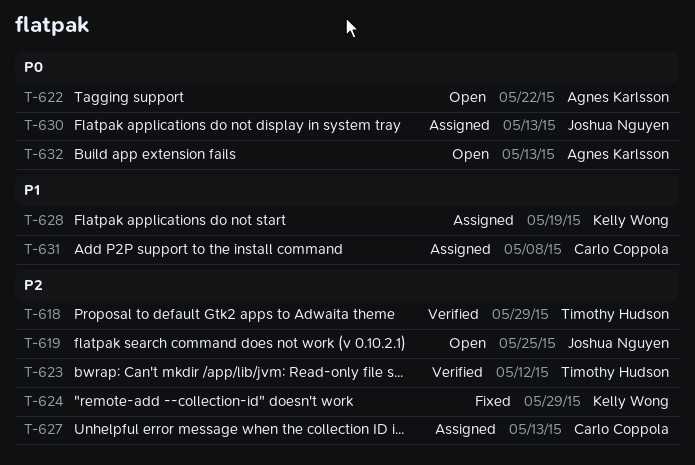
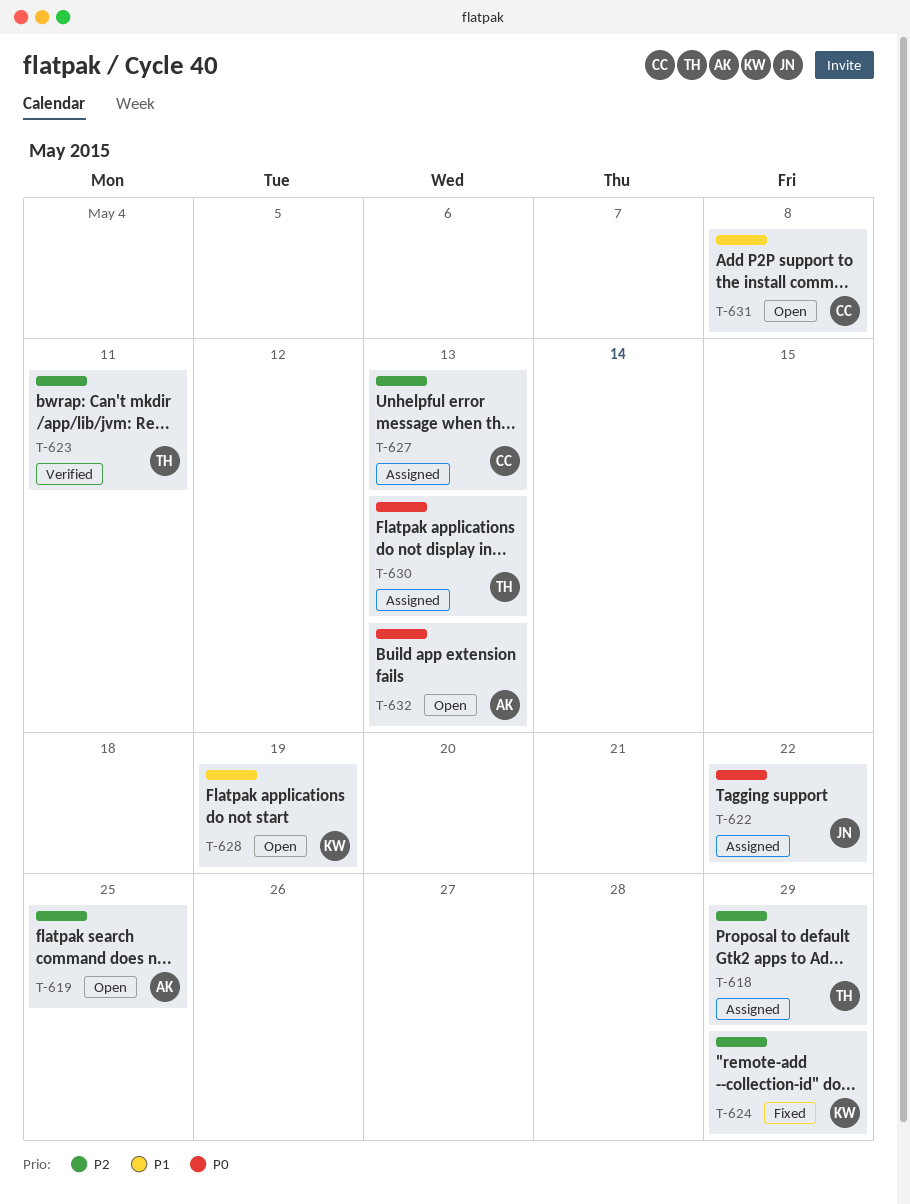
T-618, status: Verified -> Assigned
T-619, owner: Joshua Nguyen -> Agnes Karlsson
T-622, status: Open -> Assigned
T-622, owner: Agnes Karlsson -> Joshua Nguyen
T-623, due: May 12 -> May 11
T-628, status: Assigned -> Open
T-630, owner: Joshua Nguyen -> Timothy Hudson
T-631, status: Assigned -> Open

